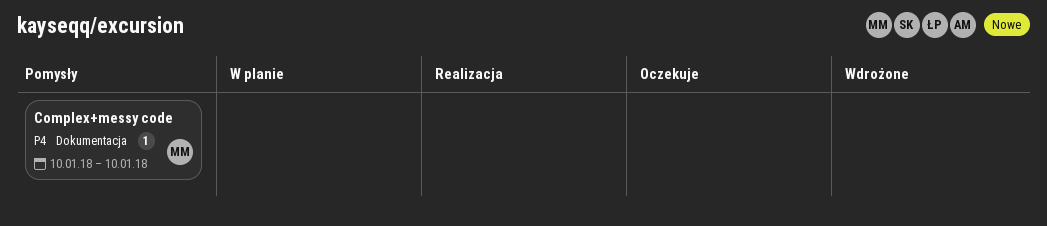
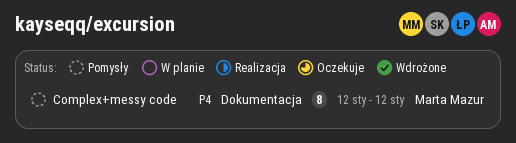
Complex+messy code, estimate: 1 -> 8
Complex+messy code, start: Jan 10 -> Jan 12
Complex+messy code, due: Jan 10 -> Jan 12

